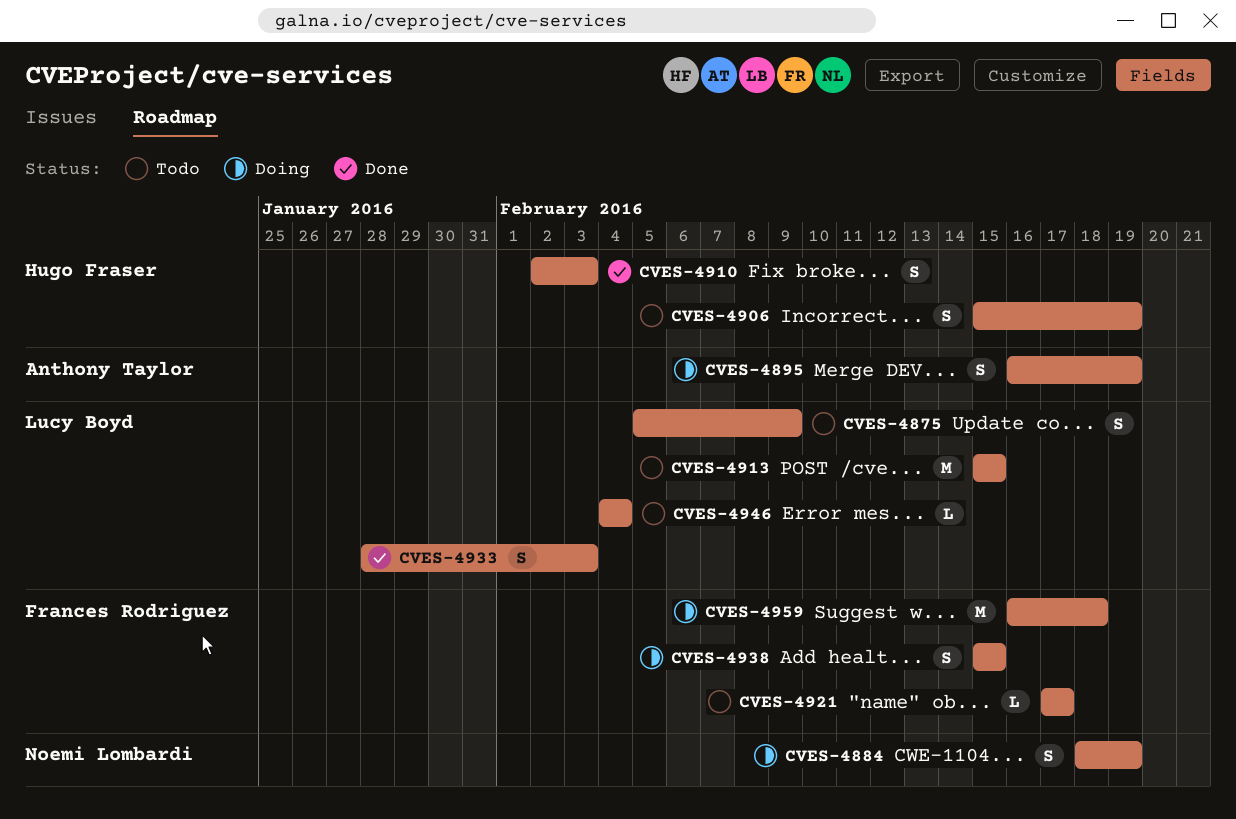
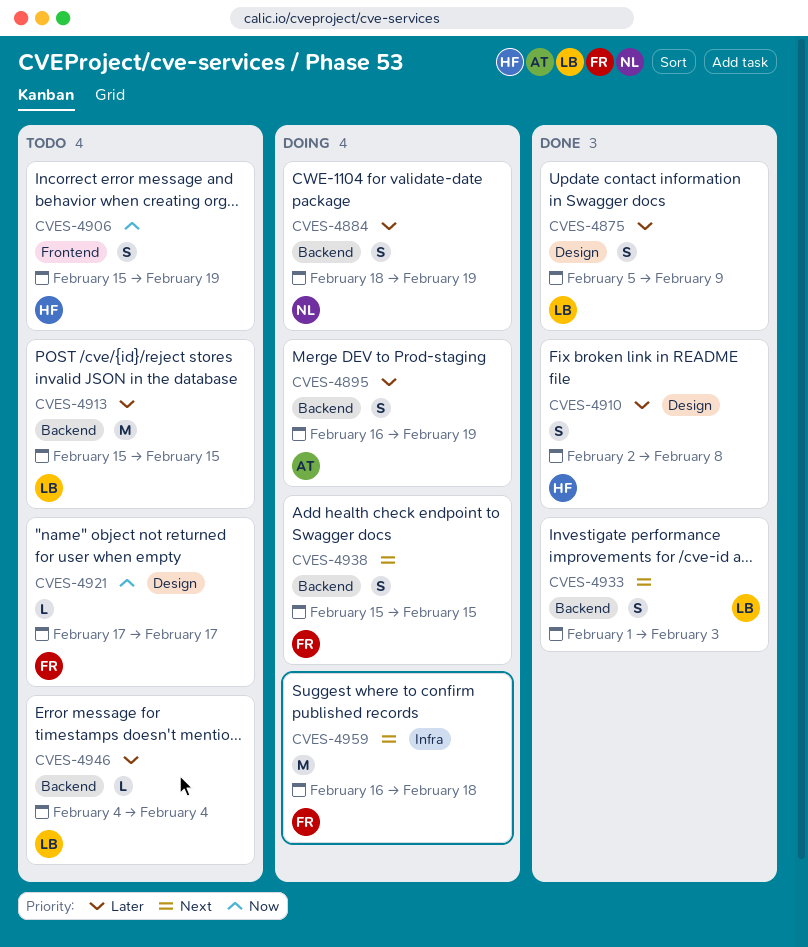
CVES-4875, status: Todo -> Done
CVES-4910, due: Feb 3 -> Feb 8
CVES-4933, start: Jan 28 -> Feb 1

